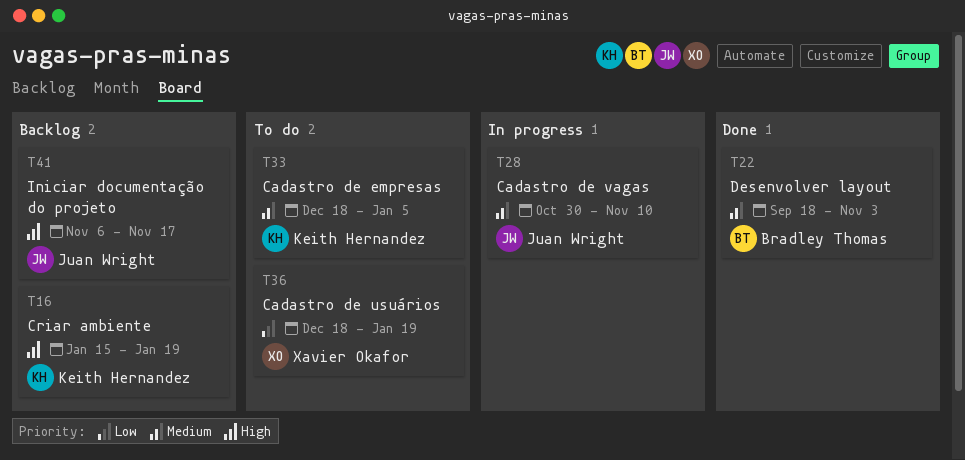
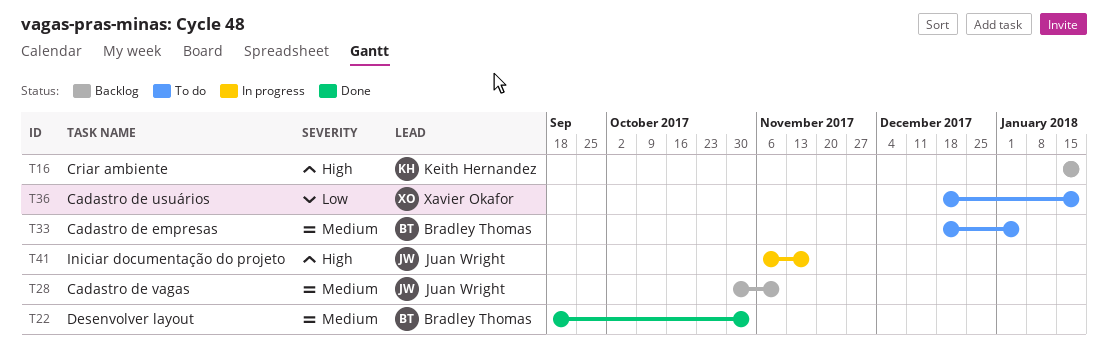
T28, status: In progress -> Backlog
T33, owner: Keith Hernandez -> Bradley Thomas
T41, status: Backlog -> In progress

